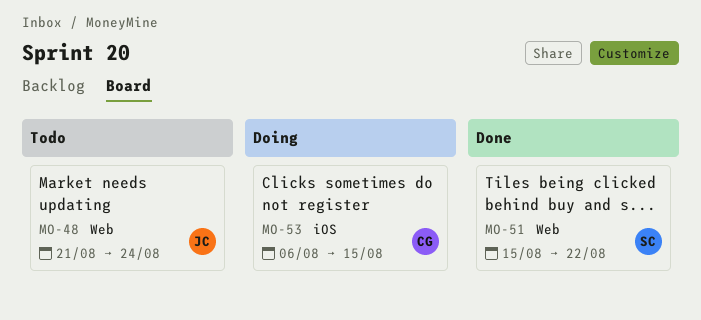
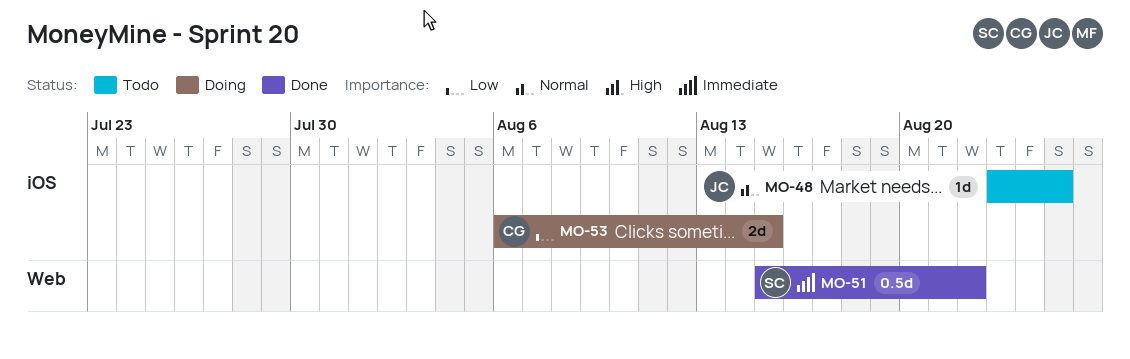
MO-48, label: Web -> iOS
MO-48, start: Aug 21 -> Aug 23
MO-48, due: Aug 24 -> Aug 25

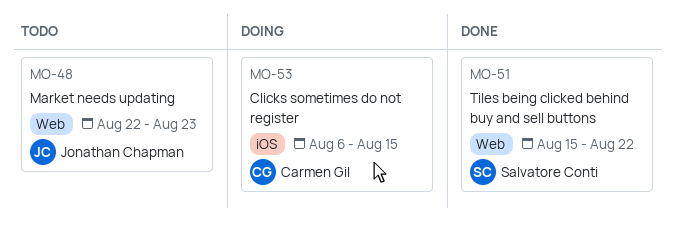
MO-48, label: iOS -> Web
MO-48, start: Aug 23 -> Aug 22
MO-48, due: Aug 25 -> Aug 23

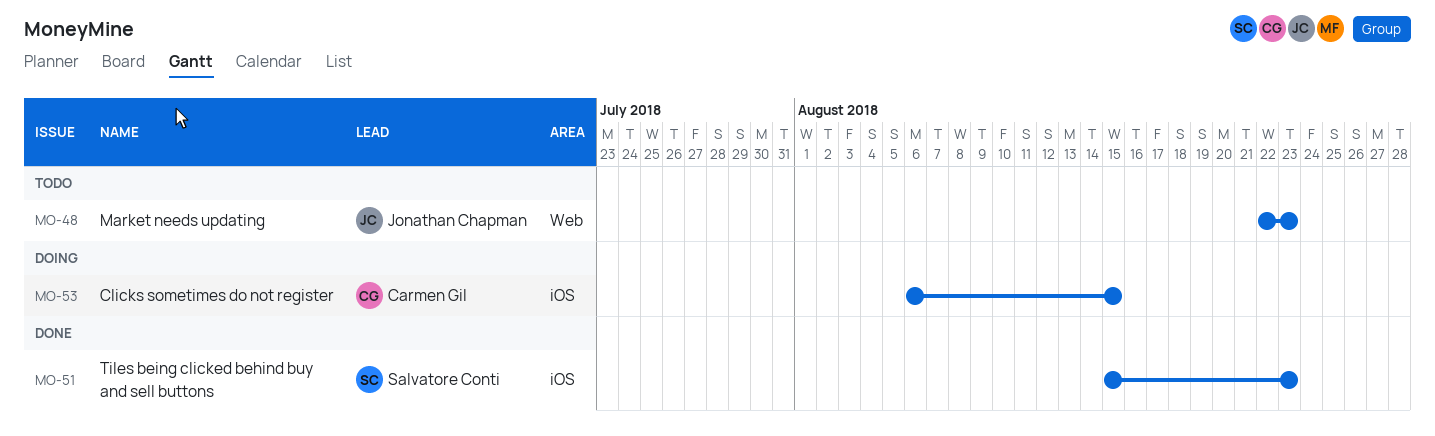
MO-51, label: Web -> iOS
MO-51, due: Aug 22 -> Aug 23

